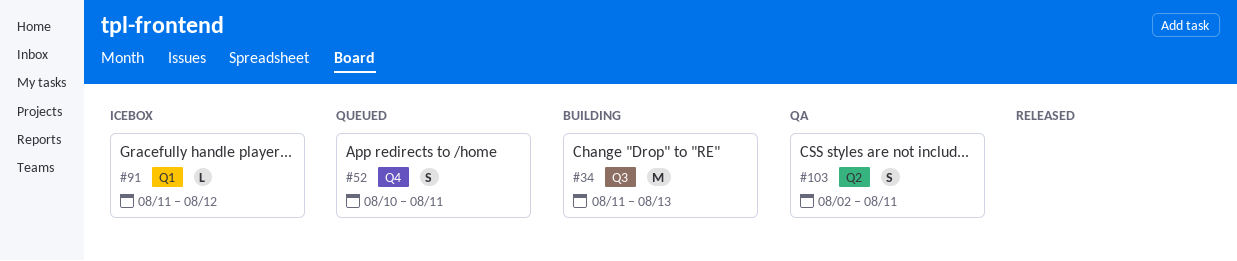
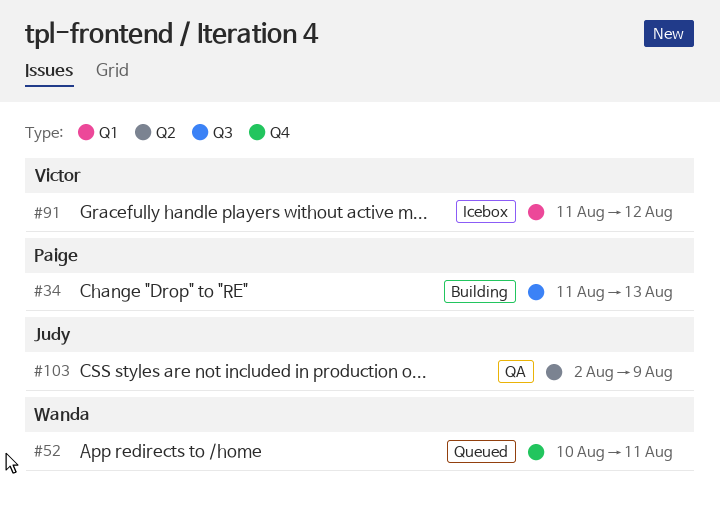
#103, due: Aug 11 -> Aug 9

